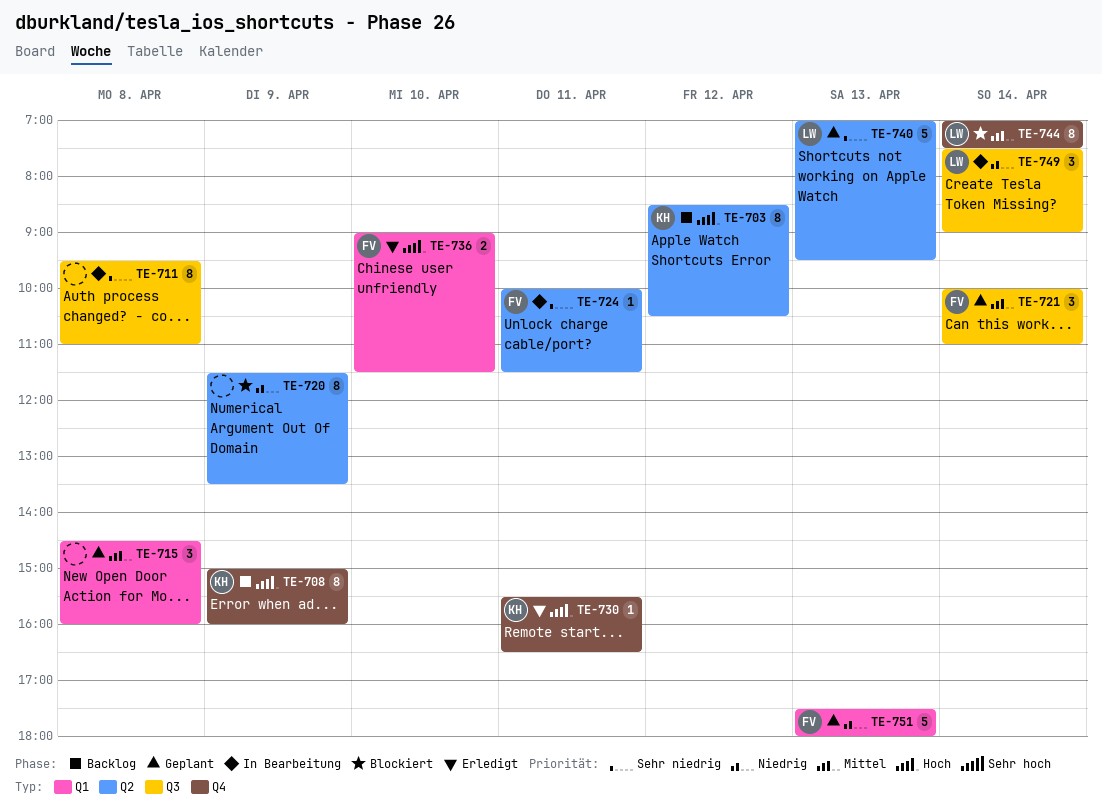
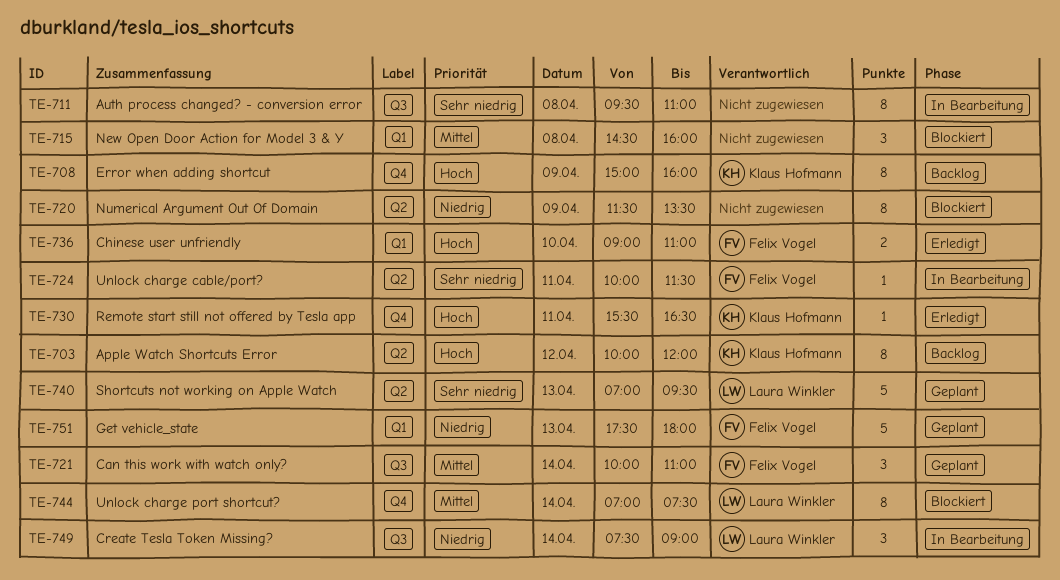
TE-703, begins: 08:30 -> 10:00
TE-703, ends: 10:30 -> 12:00
TE-715, status: Geplant -> Blockiert
TE-736, ends: 11:30 -> 11:00

